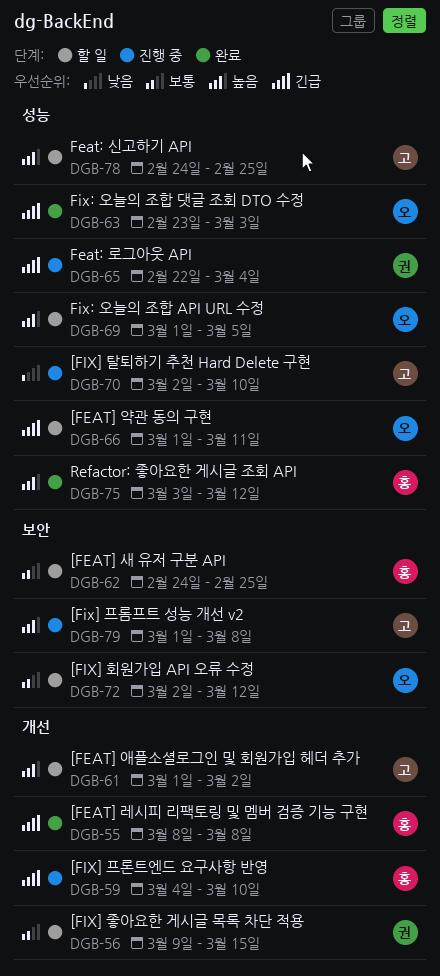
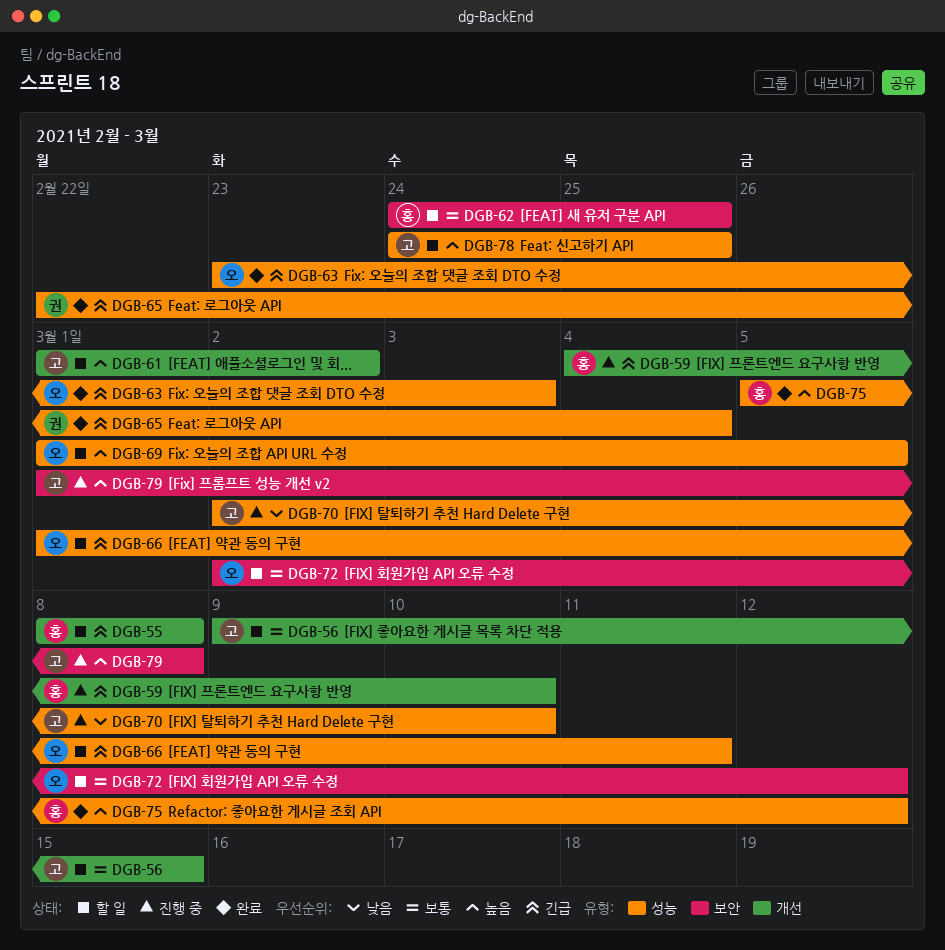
DGB-55, status: 완료 -> 할 일
DGB-56, owner: 권 -> 고
DGB-65, status: 진행 중 -> 완료
DGB-75, start: Mar 3 -> Mar 5

